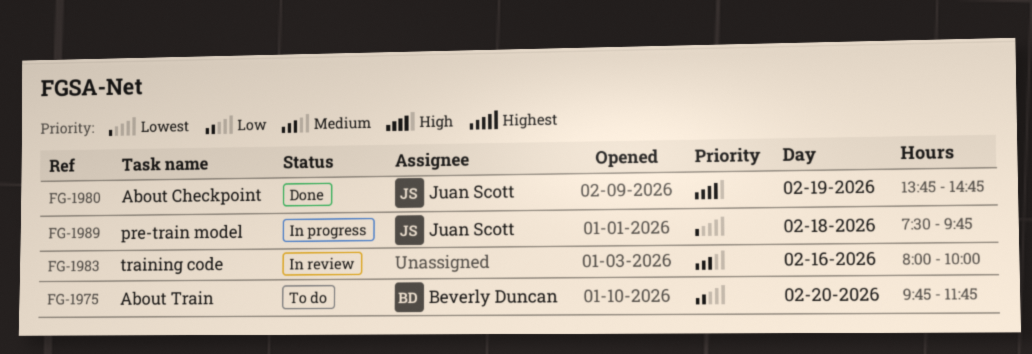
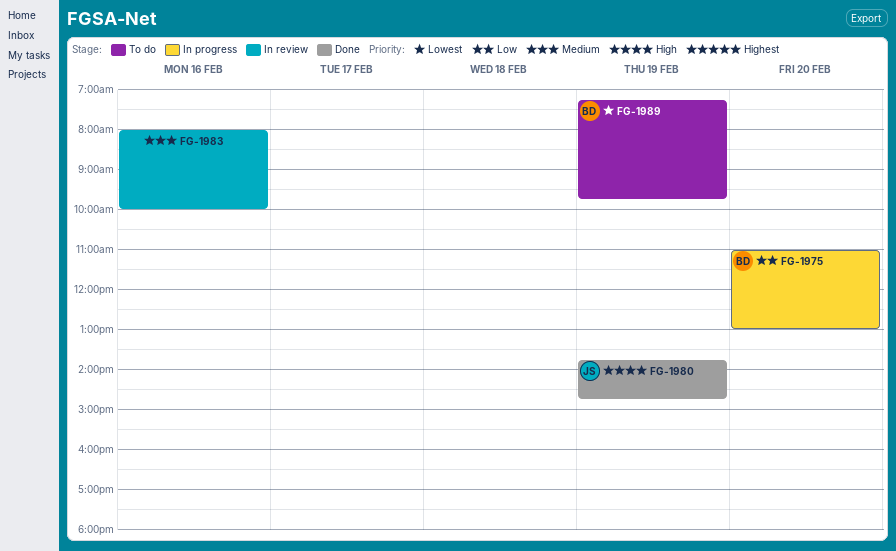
FG-1975, status: To do -> In progress
FG-1975, begins: 09:45 -> 11:00
FG-1975, ends: 11:45 -> 13:00
FG-1989, status: In progress -> To do
FG-1989, owner: Juan Scott -> Beverly Duncan
FG-1989, day: Feb 18 -> Feb 19
FG-1989, begins: 07:30 -> 07:15

